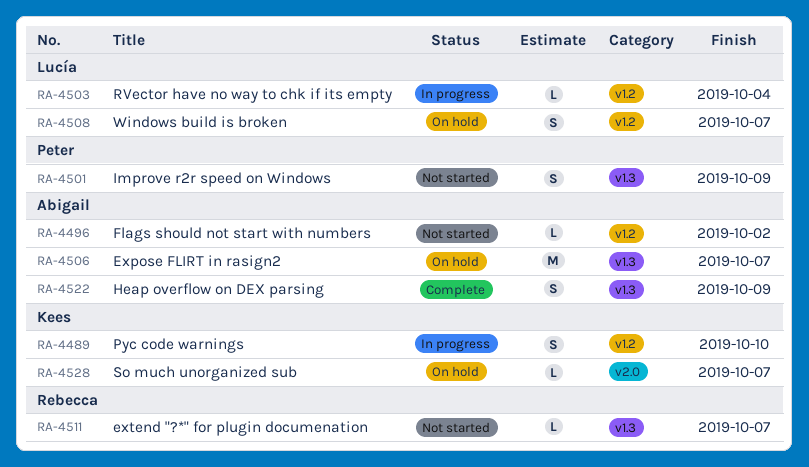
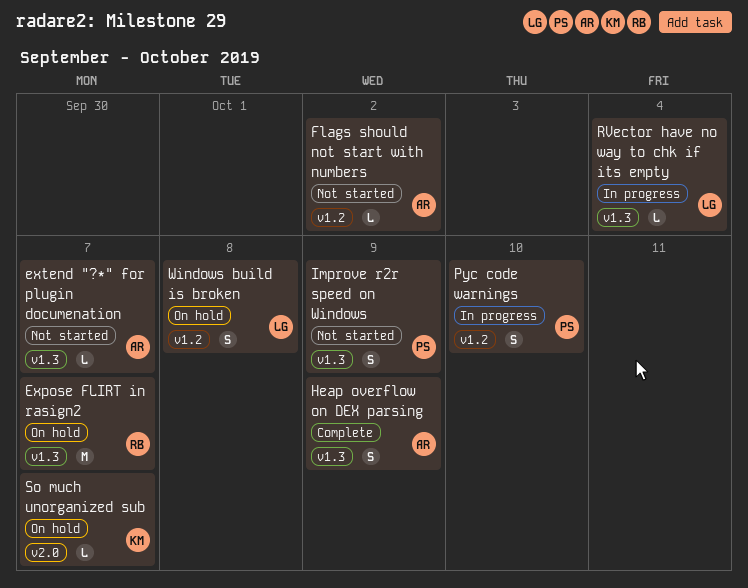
Expose FLIRT in rasign2, owner: Abigail -> Rebecca
extend "?*" for plugin documenation, owner: Rebecca -> Abigail
Pyc code warnings, owner: Kees -> Peter
RVector have no way to chk if its empty, label: v1.2 -> v1.3
Windows build is broken, due: Oct 7 -> Oct 8

